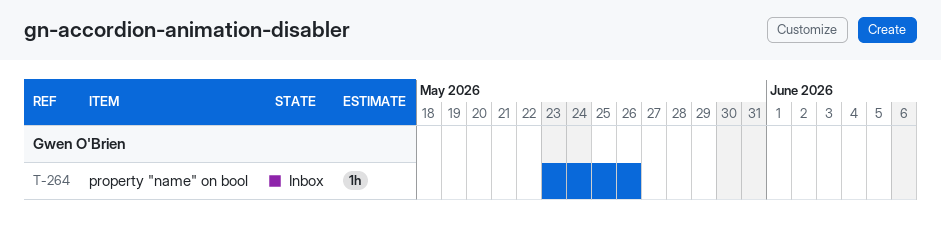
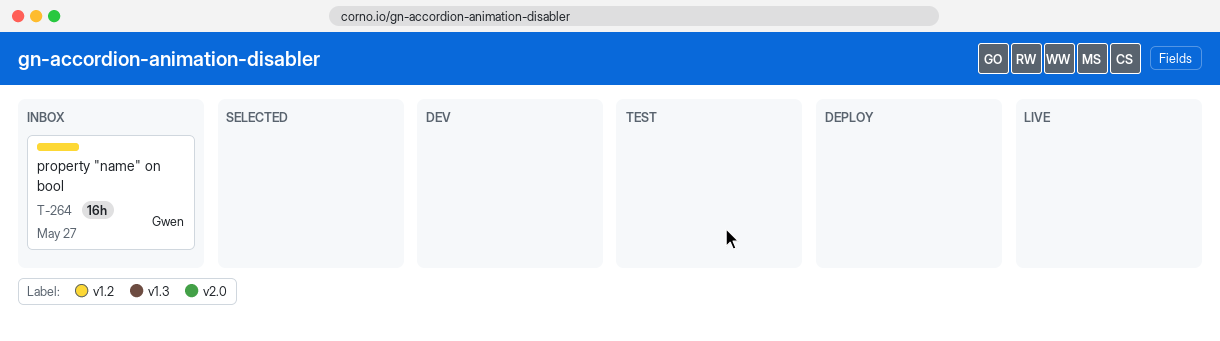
T-264, estimate: 1h -> 16h
T-264, due: May 26 -> May 27

